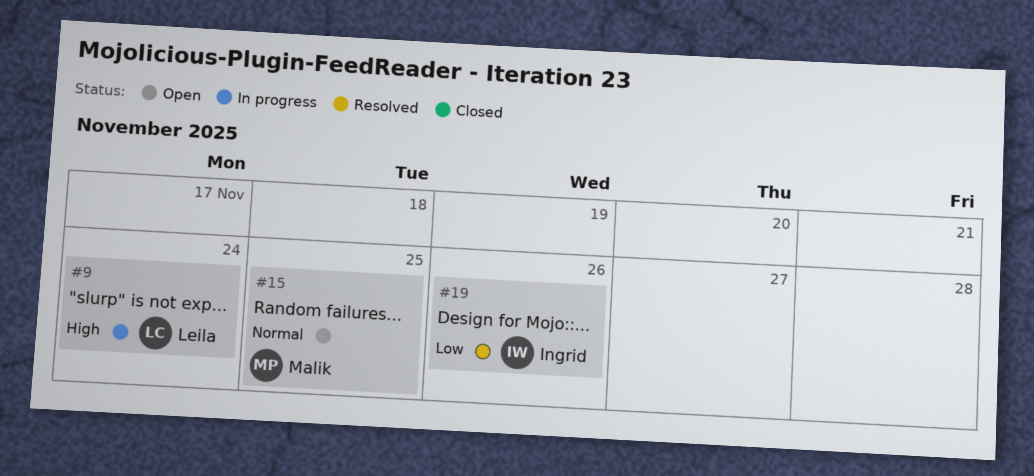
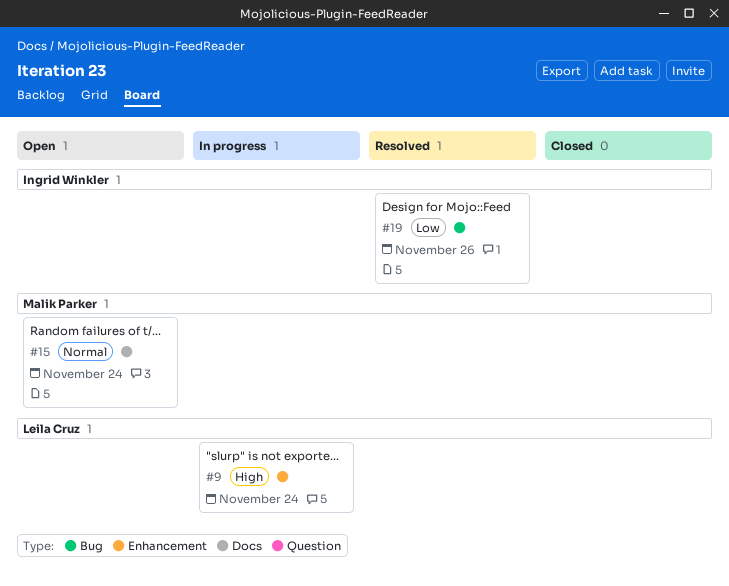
#15, due: Nov 25 -> Nov 24

